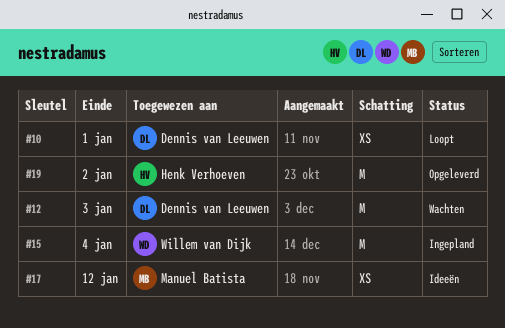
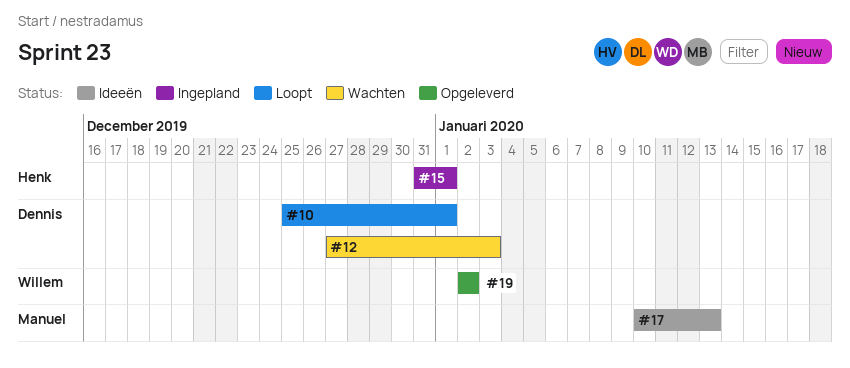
#15, owner: Willem van Dijk -> Henk Verhoeven
#15, due: Jan 4 -> Jan 1
#17, due: Jan 12 -> Jan 13
#19, owner: Henk Verhoeven -> Willem van Dijk

